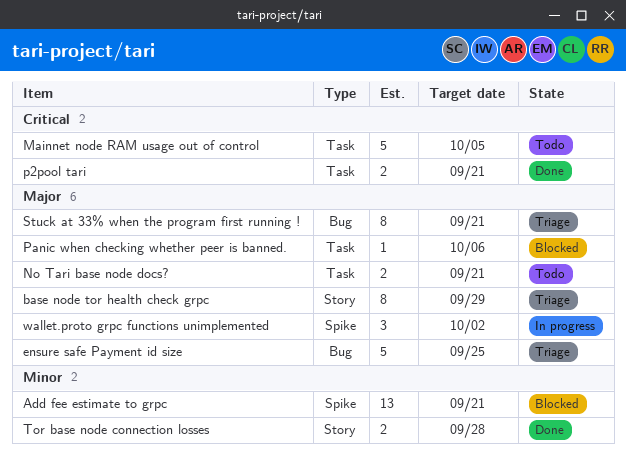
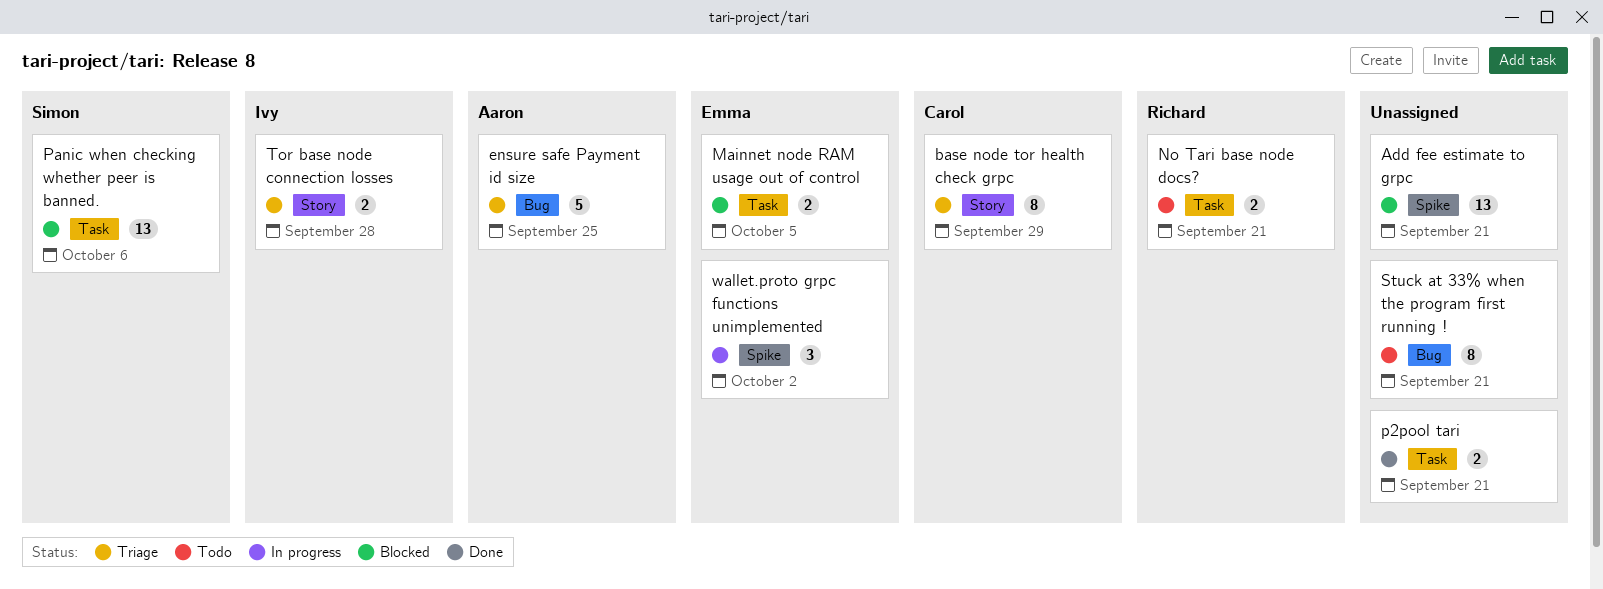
Mainnet node RAM usage out of control, status: Todo -> Blocked
Mainnet node RAM usage out of control, estimate: 5 -> 2
Panic when checking whether peer is banned., estimate: 1 -> 13
Stuck at 33% when the program first running !, status: Triage -> Todo
Tor base node connection losses, status: Done -> Triage

